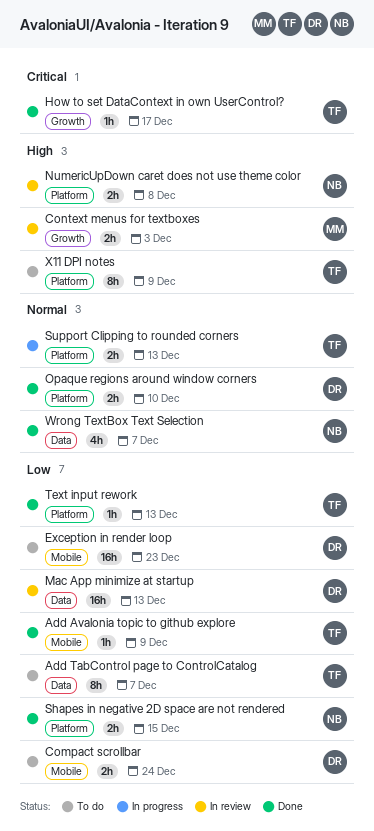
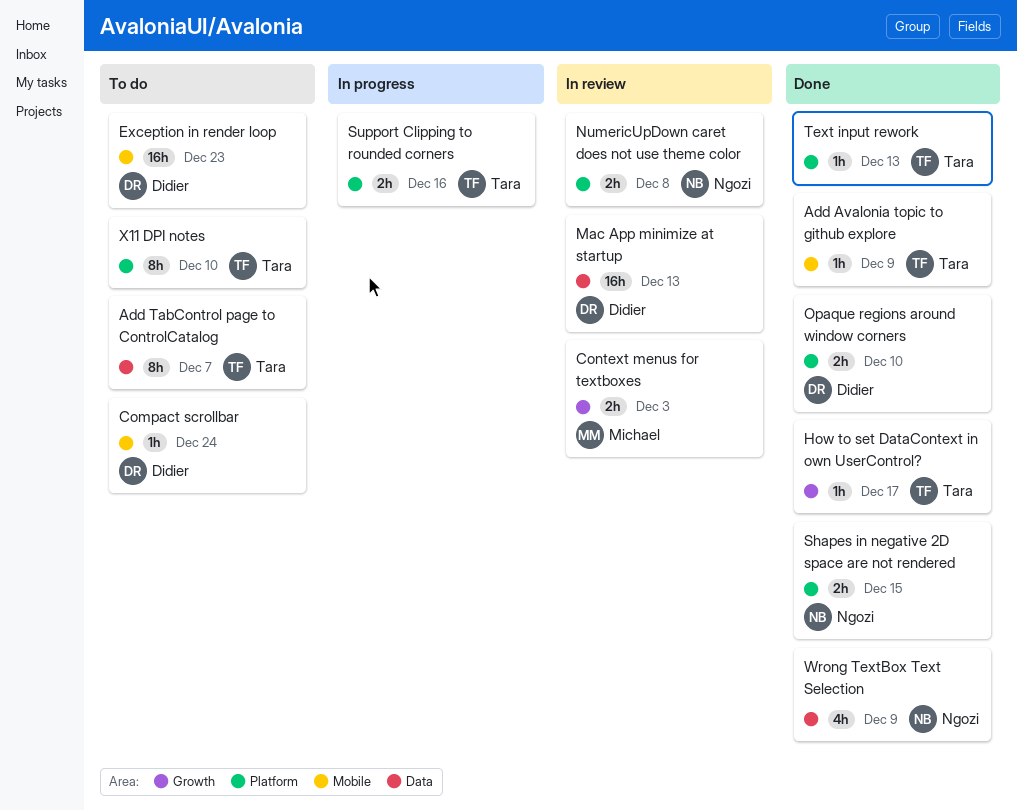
Compact scrollbar, estimate: 2h -> 1h
Support Clipping to rounded corners, due: Dec 13 -> Dec 16
Wrong TextBox Text Selection, due: Dec 7 -> Dec 9
X11 DPI notes, due: Dec 9 -> Dec 10

